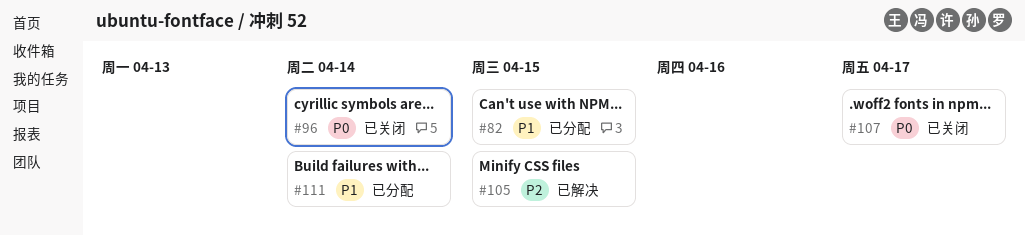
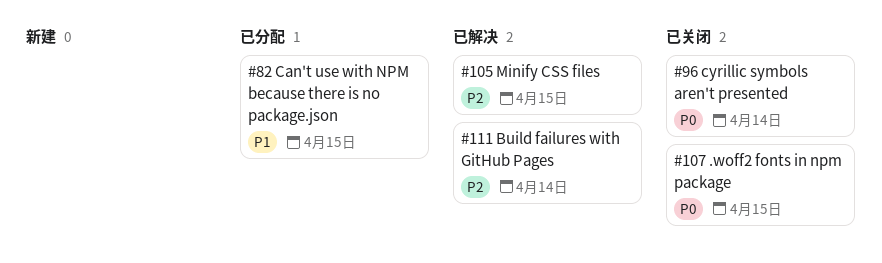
#107, due: Apr 17 -> Apr 15
#111, status: 已分配 -> 已解决
#111, priority: P1 -> P2

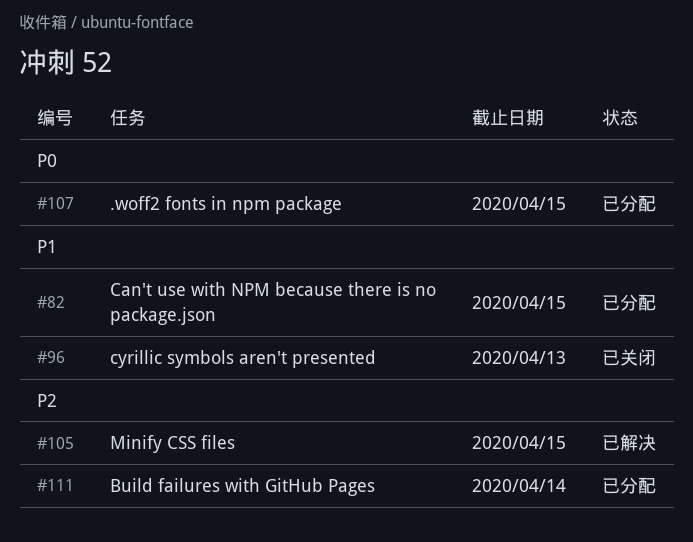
#96, priority: P0 -> P1
#96, due: Apr 14 -> Apr 13
#107, status: 已关闭 -> 已分配
#111, status: 已解决 -> 已分配

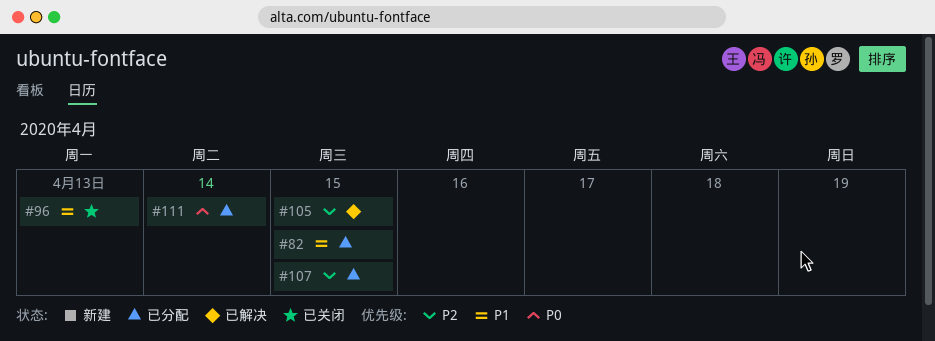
#107, priority: P0 -> P2
#111, priority: P2 -> P0

